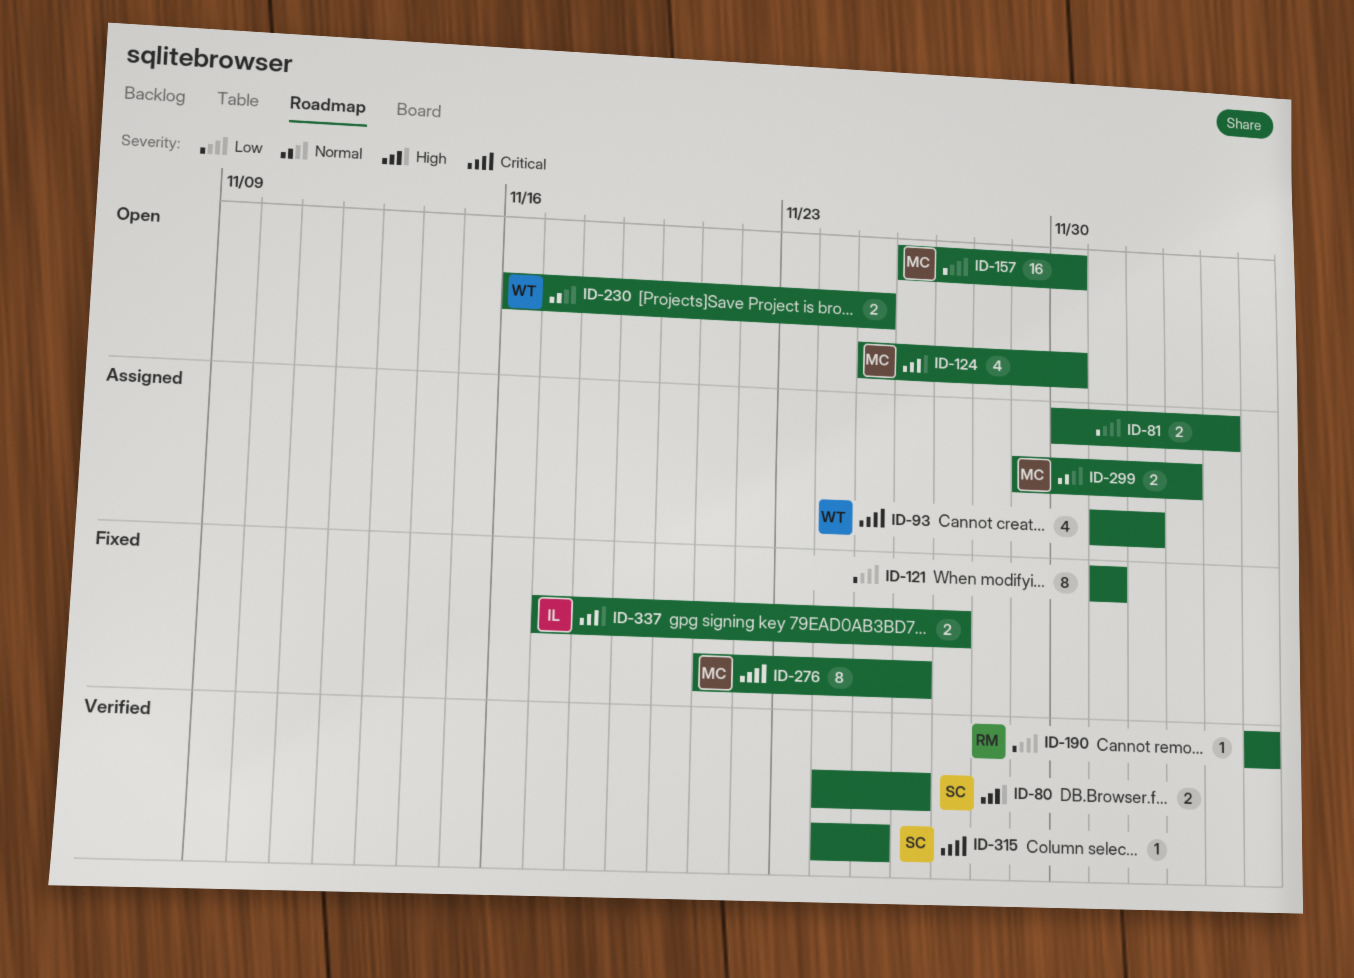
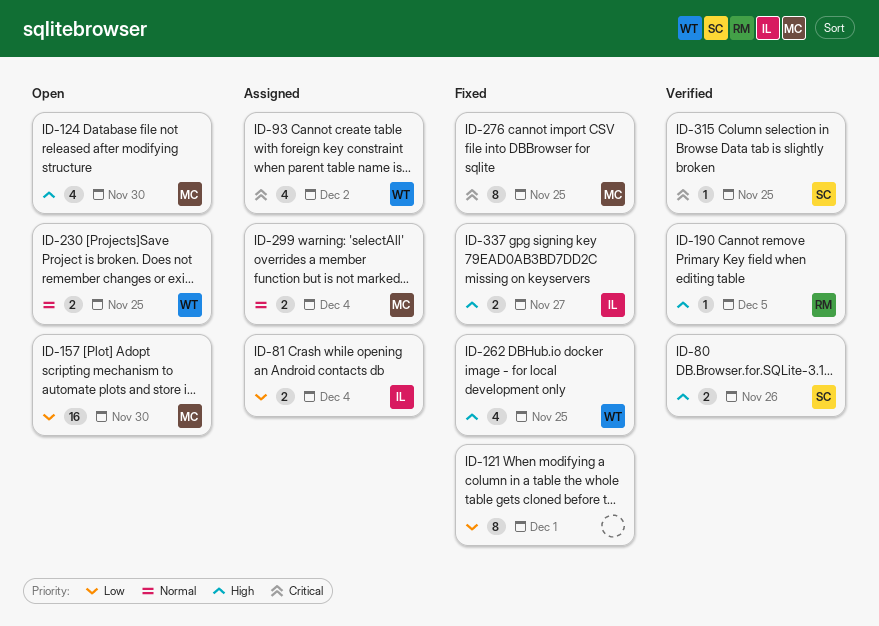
ID-81, owner: none -> IL
ID-190, priority: Low -> High
ID-262: none -> present
ID-276, due: Nov 26 -> Nov 25
ID-299, due: Dec 3 -> Dec 4

